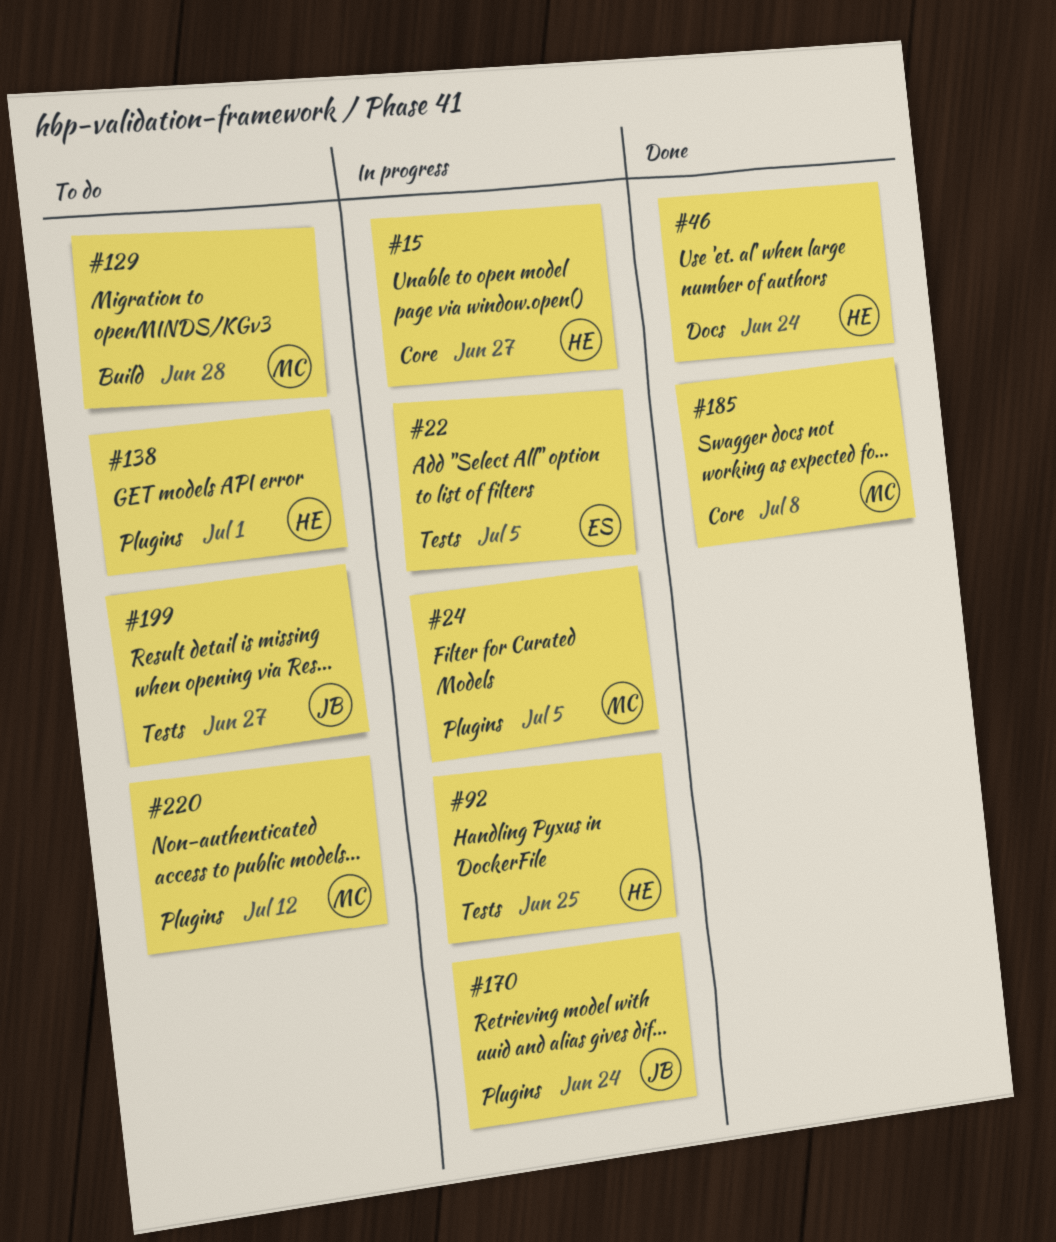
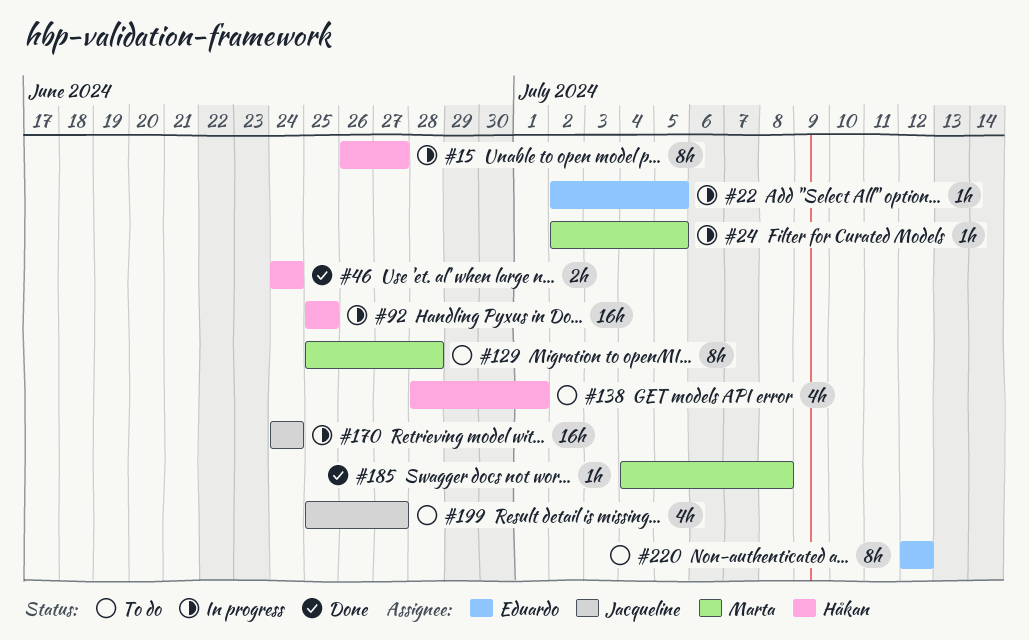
#220, owner: Marta -> Eduardo

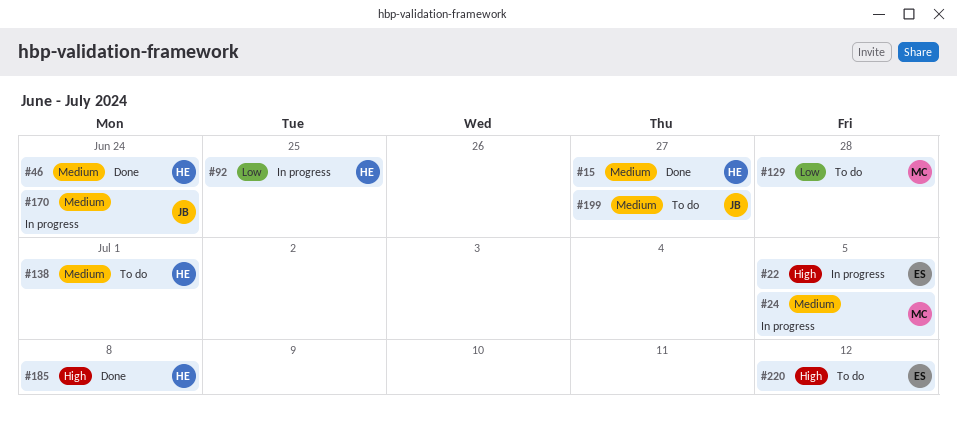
#15, status: In progress -> Done
#185, owner: Marta -> Håkan

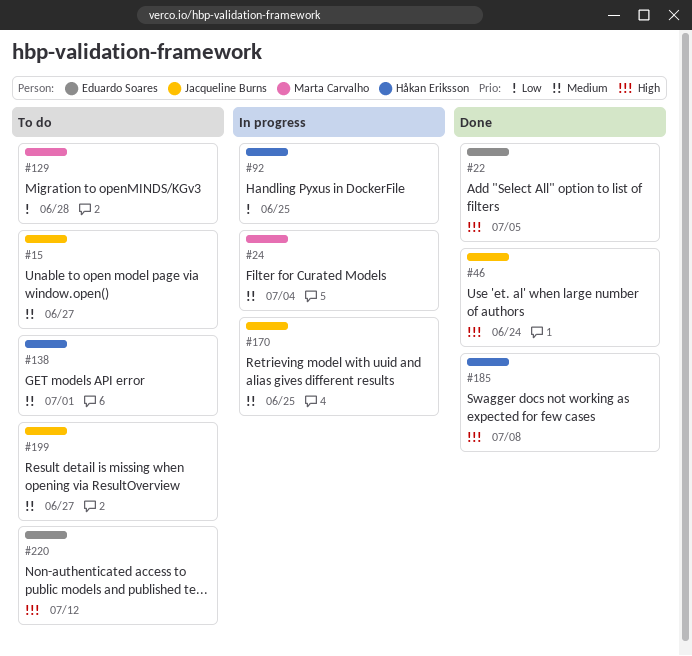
#15, status: Done -> To do
#15, owner: Håkan Eriksson -> Jacqueline Burns
#22, status: In progress -> Done
#24, due: Jul 5 -> Jul 4
#46, owner: Håkan Eriksson -> Jacqueline Burns
#46, priority: Medium -> High
#170, due: Jun 24 -> Jun 25

